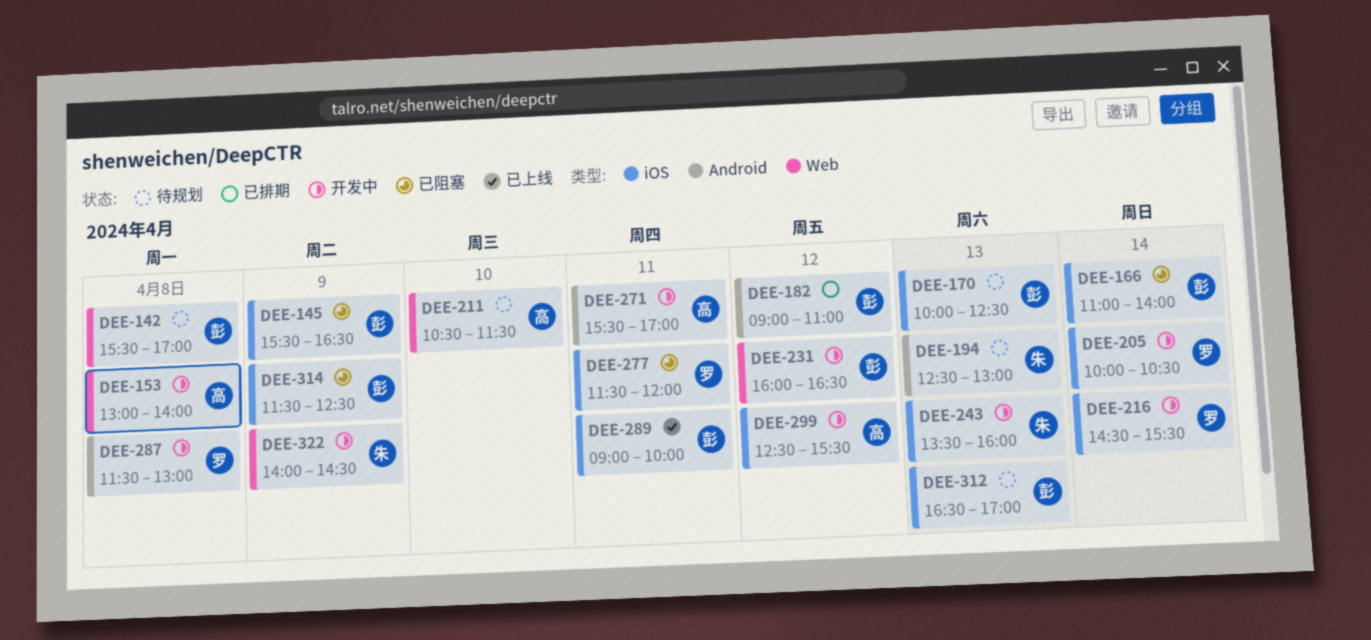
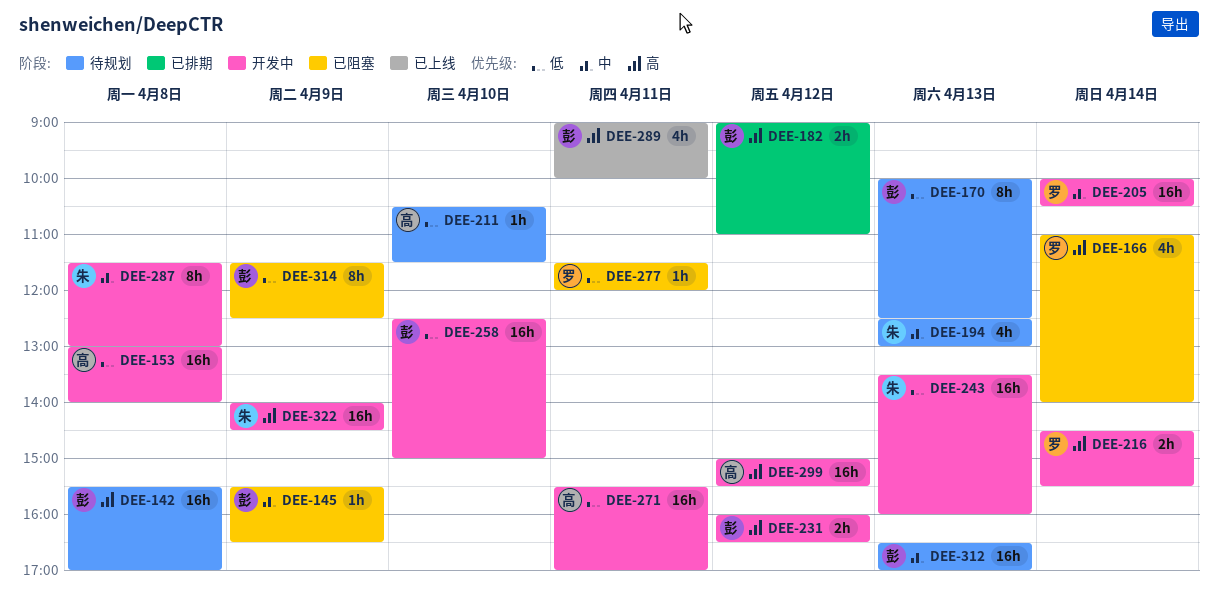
DEE-166, owner: 彭 -> 罗
DEE-258: none -> present
DEE-287, owner: 罗 -> 朱
DEE-299, begins: 12:30 -> 15:00

